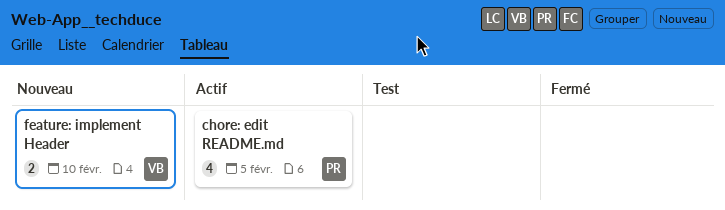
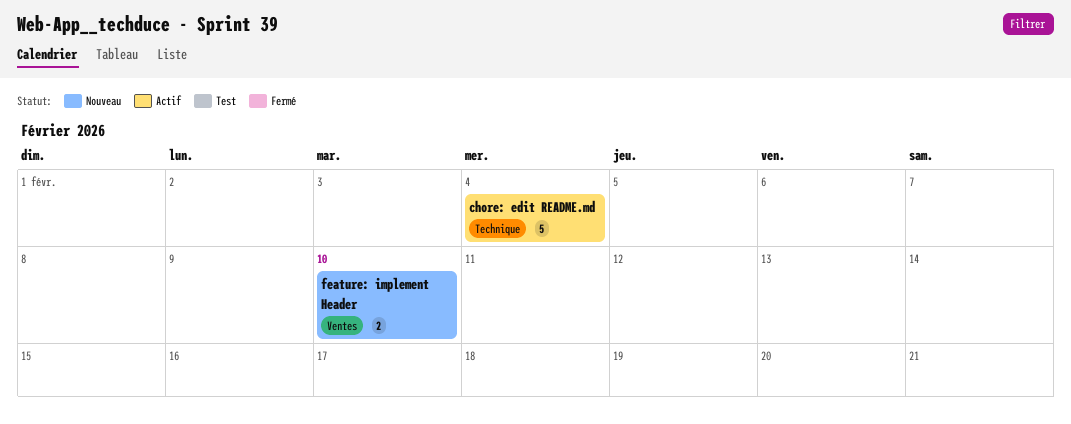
chore: edit README.md, estimate: 4 -> 5
chore: edit README.md, due: Feb 5 -> Feb 4

